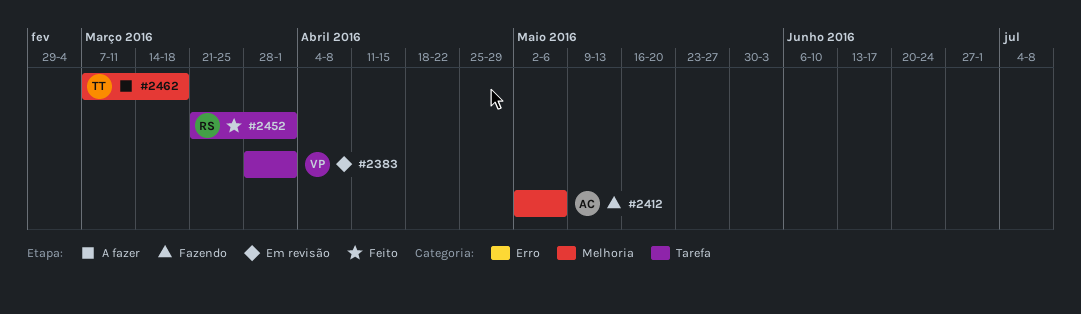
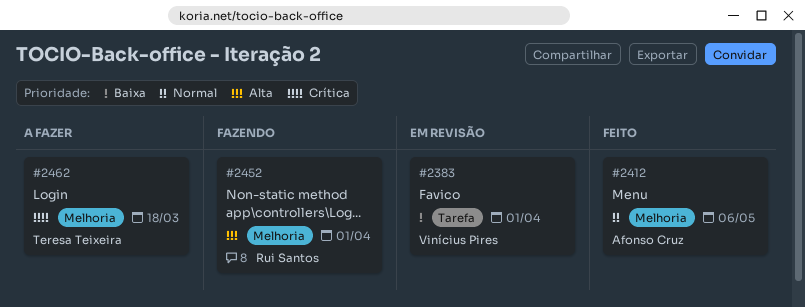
#2412, status: Fazendo -> Feito
#2452, status: Feito -> Fazendo
#2452, label: Tarefa -> Melhoria

